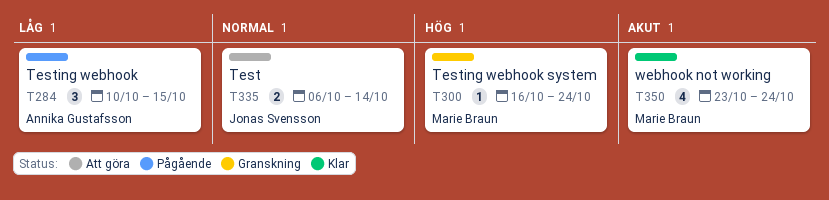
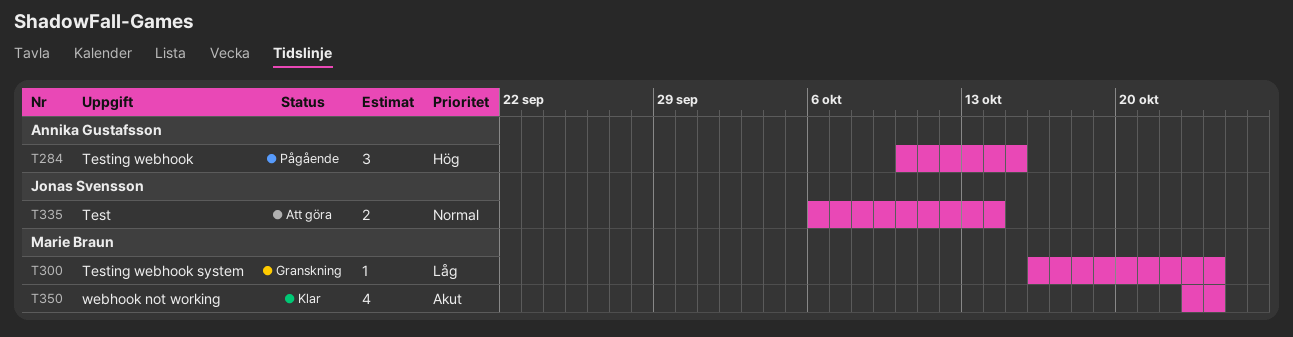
T284, priority: Låg -> Hög
T300, priority: Hög -> Låg

